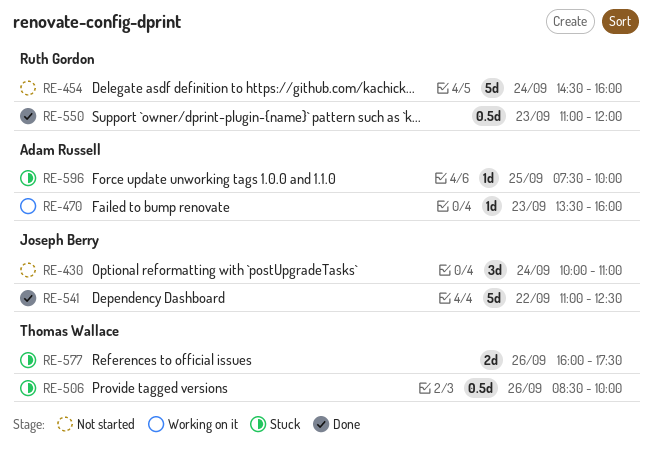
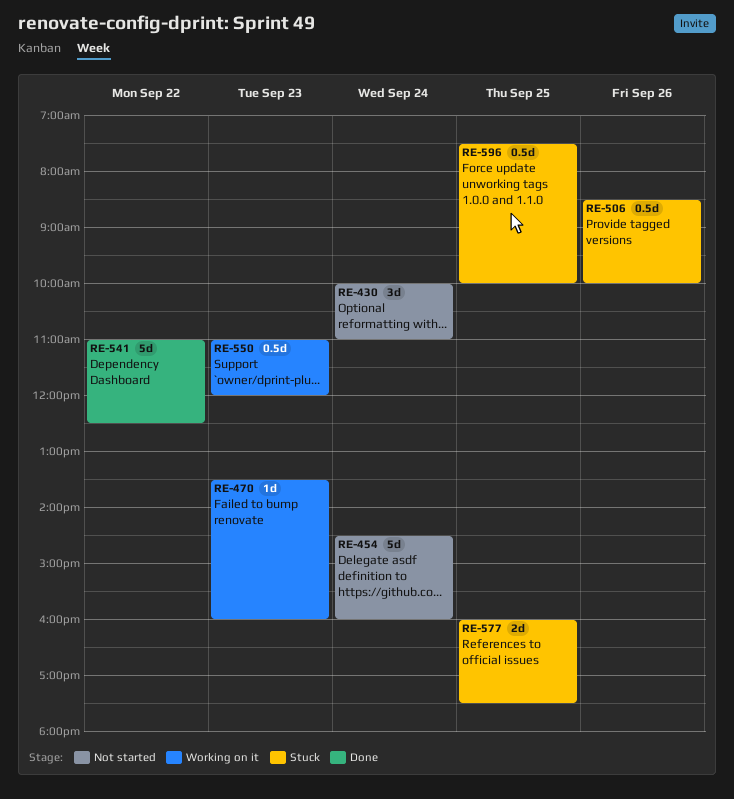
RE-550, status: Done -> Working on it
RE-577, day: Sep 26 -> Sep 25
RE-596, estimate: 1d -> 0.5d

